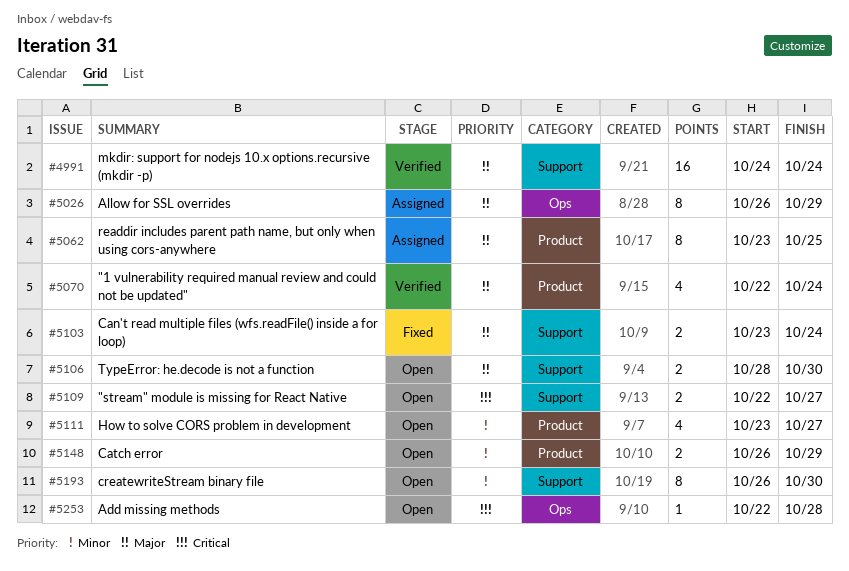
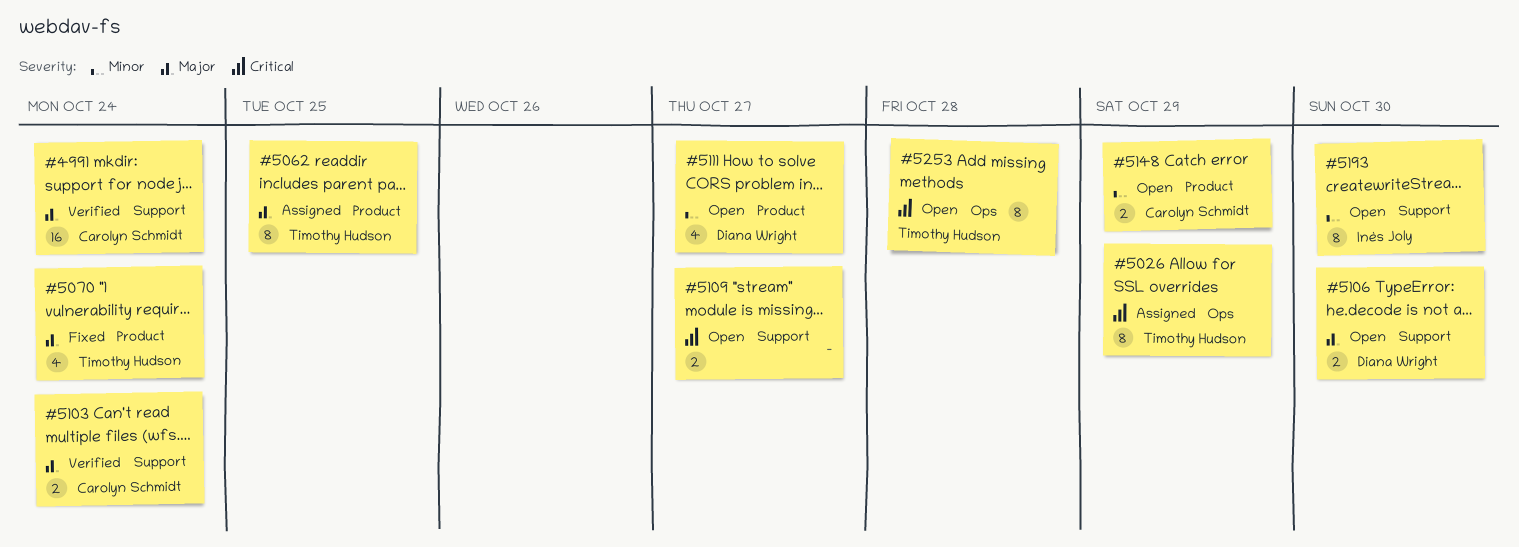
#5026, priority: Major -> Critical
#5070, status: Verified -> Fixed
#5103, status: Fixed -> Verified
#5253, estimate: 1 -> 8

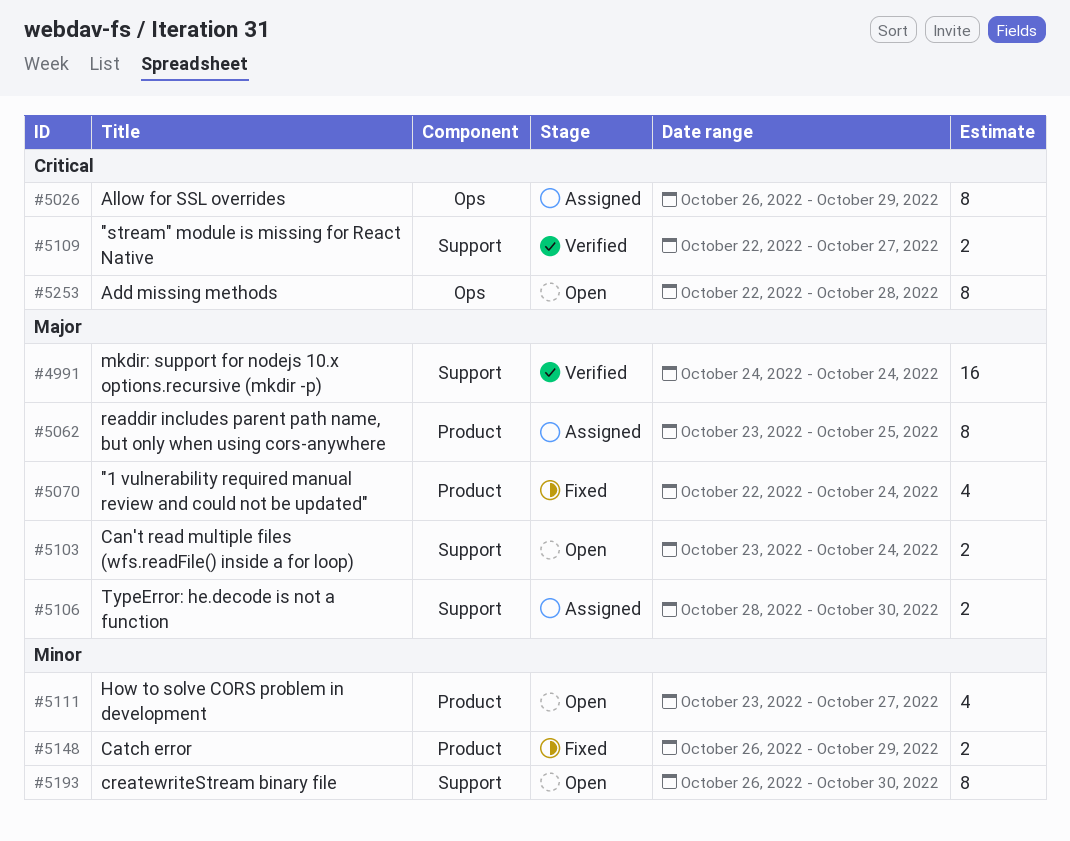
#5103, status: Verified -> Open
#5106, status: Open -> Assigned
#5109, status: Open -> Verified
#5148, status: Open -> Fixed

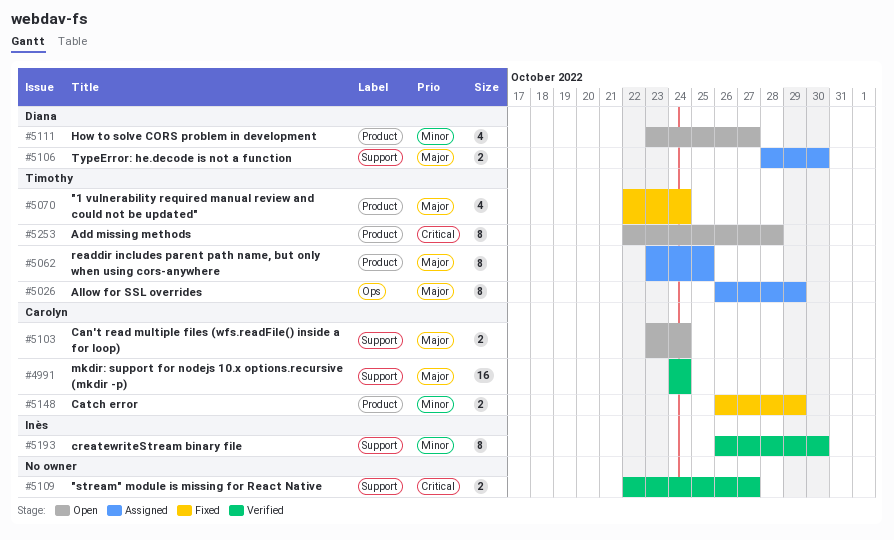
#5026, priority: Critical -> Major
#5193, status: Open -> Verified
#5253, label: Ops -> Product

